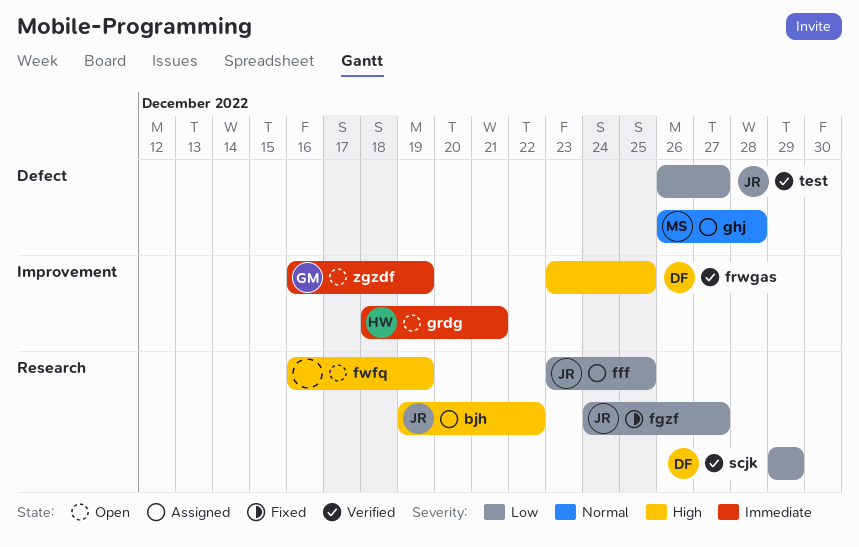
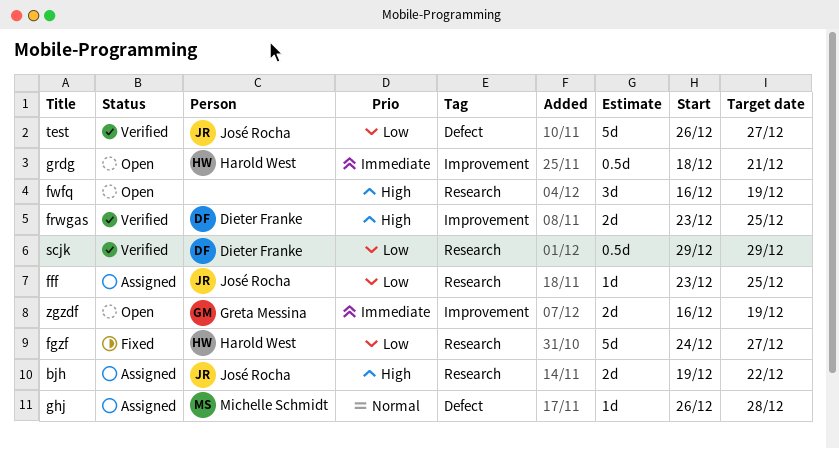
fgzf, owner: José Rocha -> Harold West

